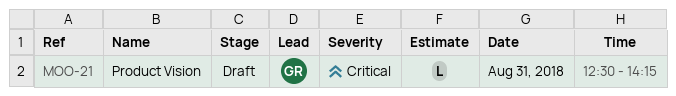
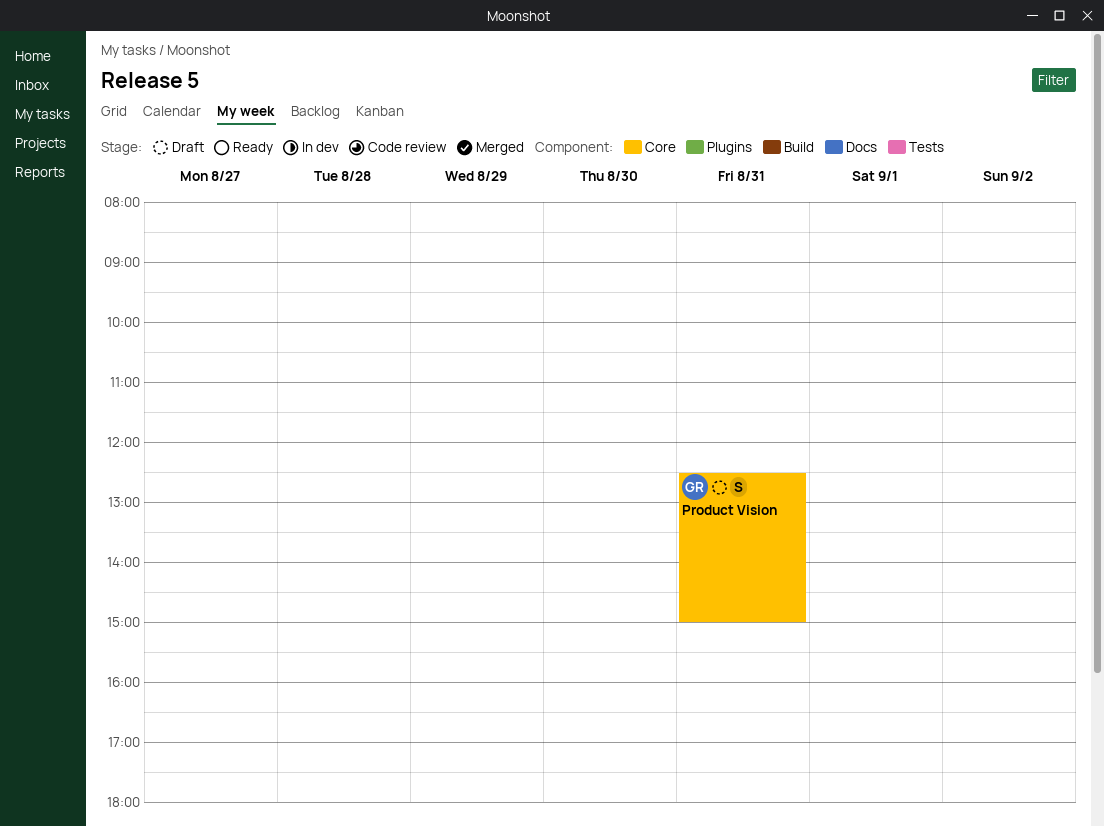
Product Vision, estimate: L -> S
Product Vision, ends: 14:15 -> 15:00

